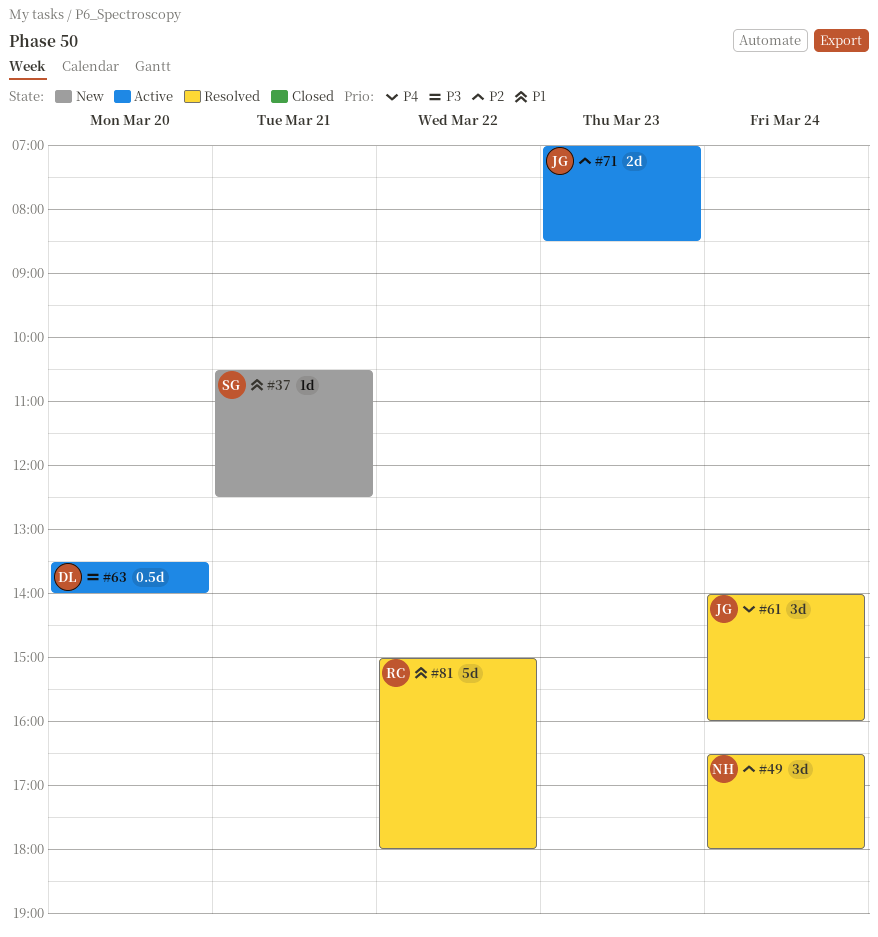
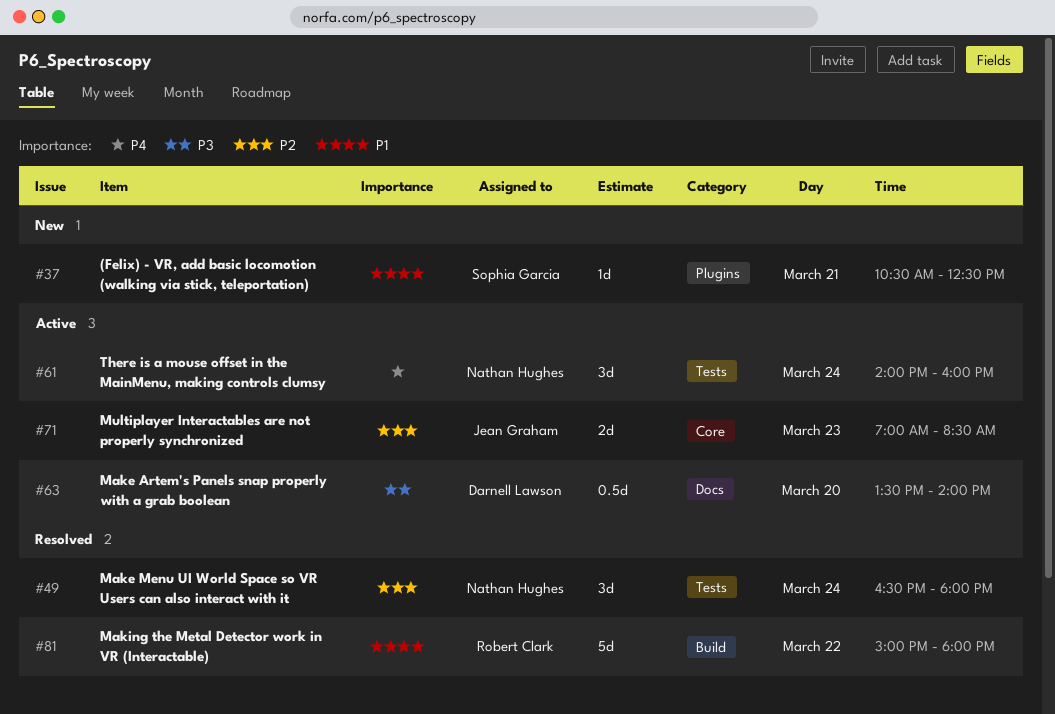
#61, status: Resolved -> Active
#61, owner: Jean Graham -> Nathan Hughes

